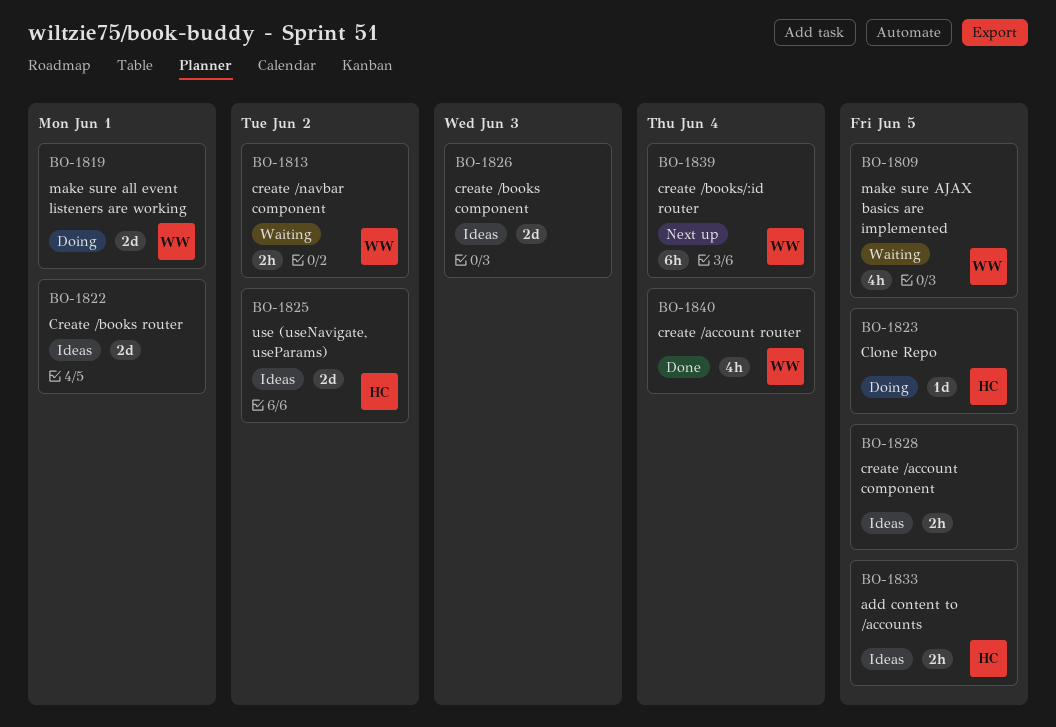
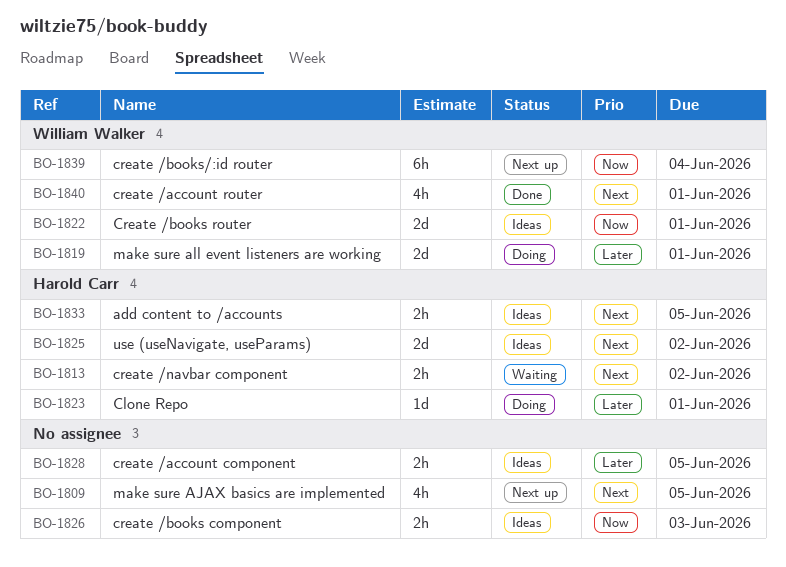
BO-1809, status: Waiting -> Next up
BO-1809, owner: William Walker -> none
BO-1813, owner: William Walker -> Harold Carr
BO-1822, owner: none -> William Walker
BO-1823, due: Jun 5 -> Jun 1
BO-1826, estimate: 2d -> 2h
BO-1840, due: Jun 4 -> Jun 1

